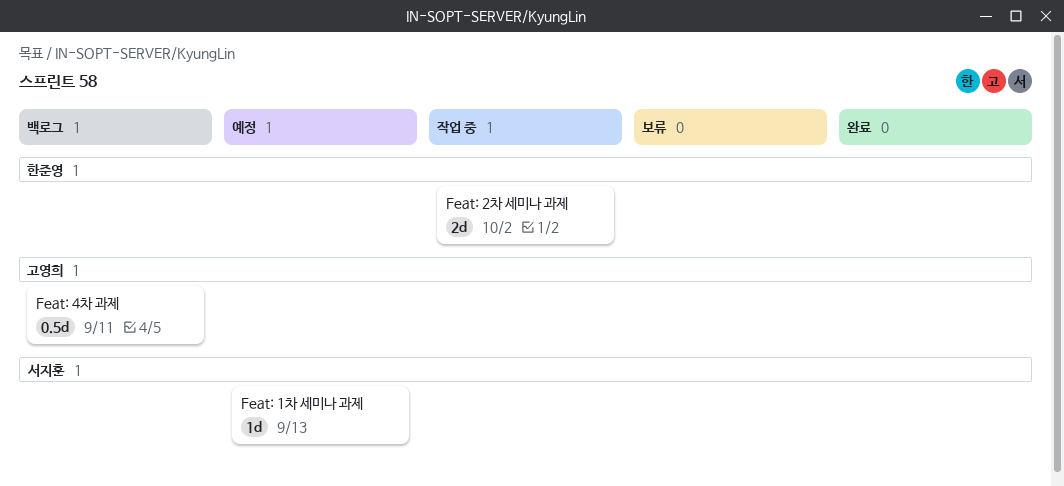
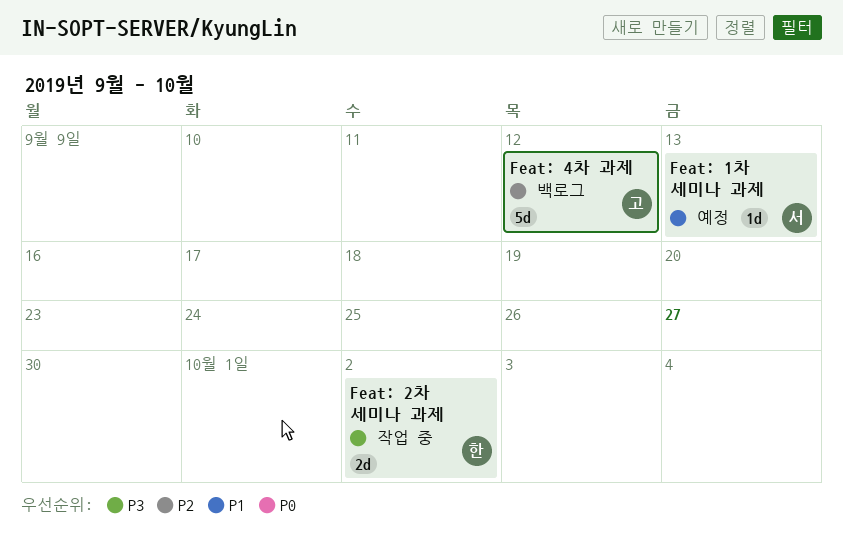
Feat: 4차 과제, estimate: 0.5d -> 5d
Feat: 4차 과제, due: Sep 11 -> Sep 12

